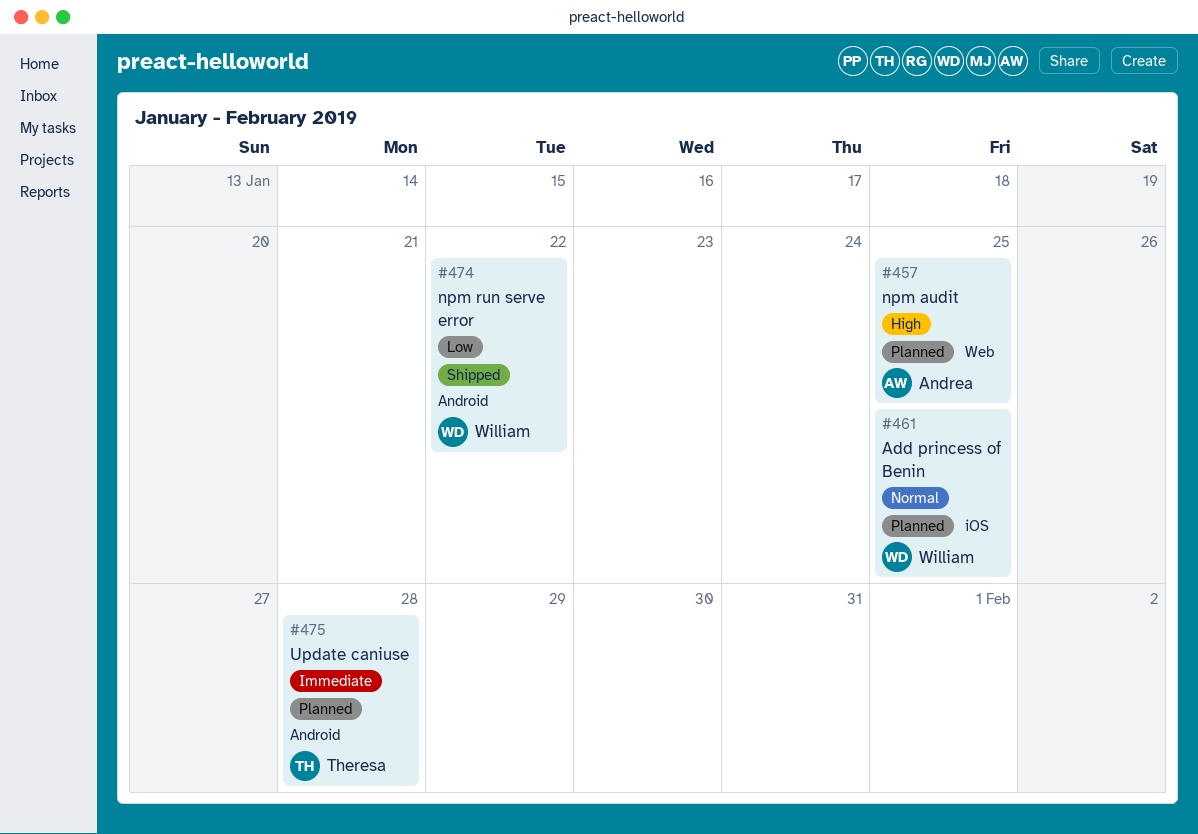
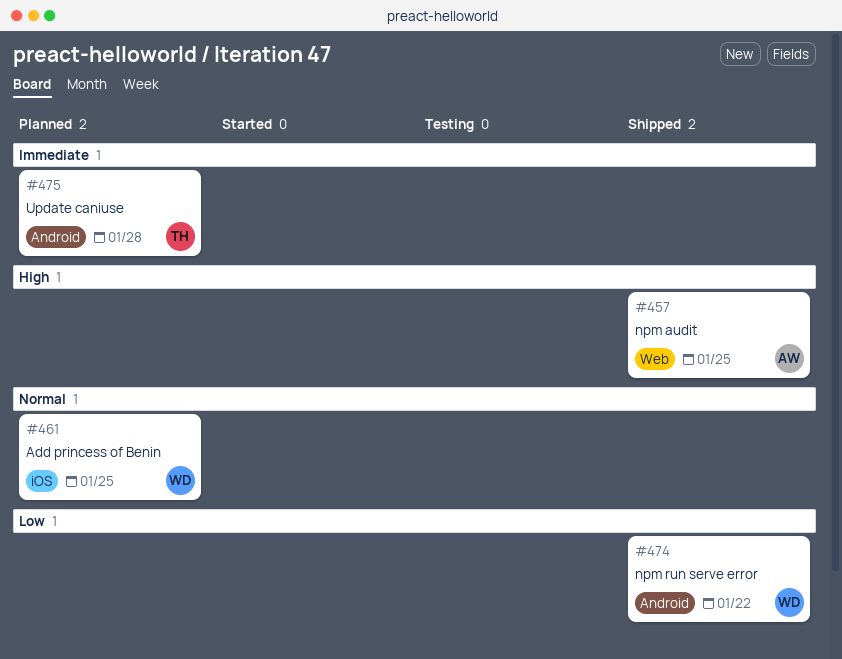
#457, status: Planned -> Shipped

